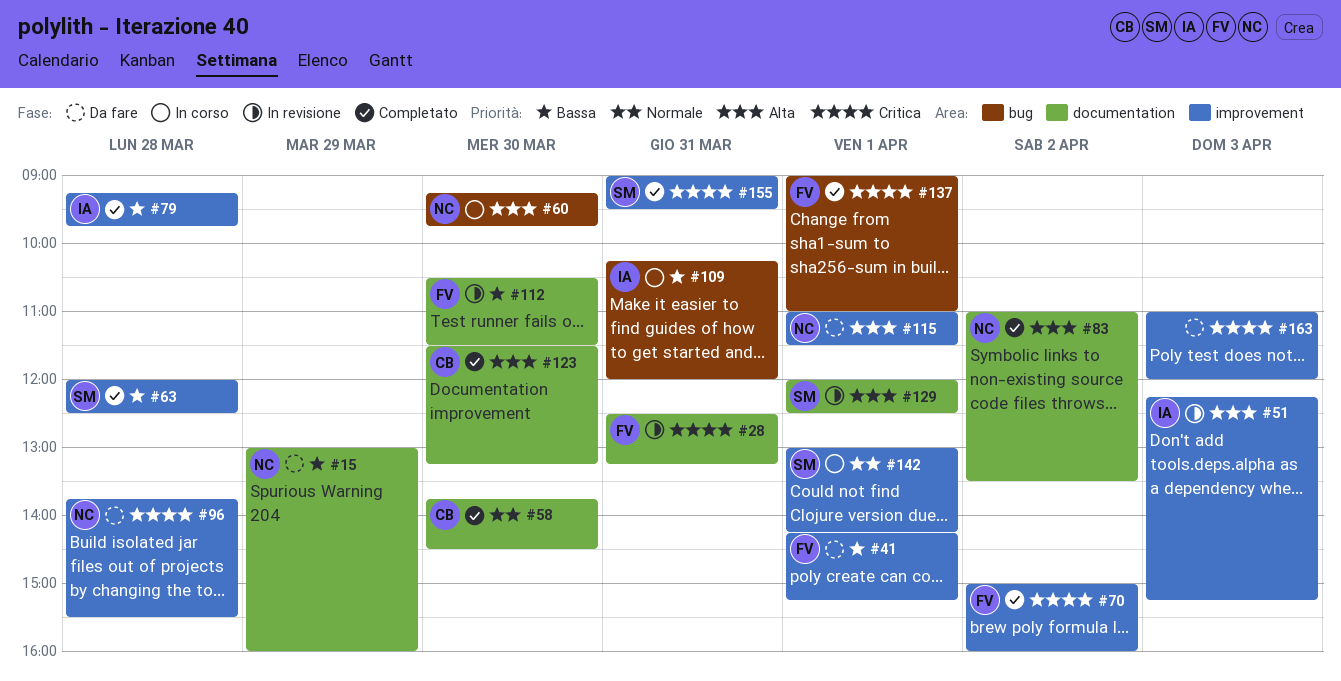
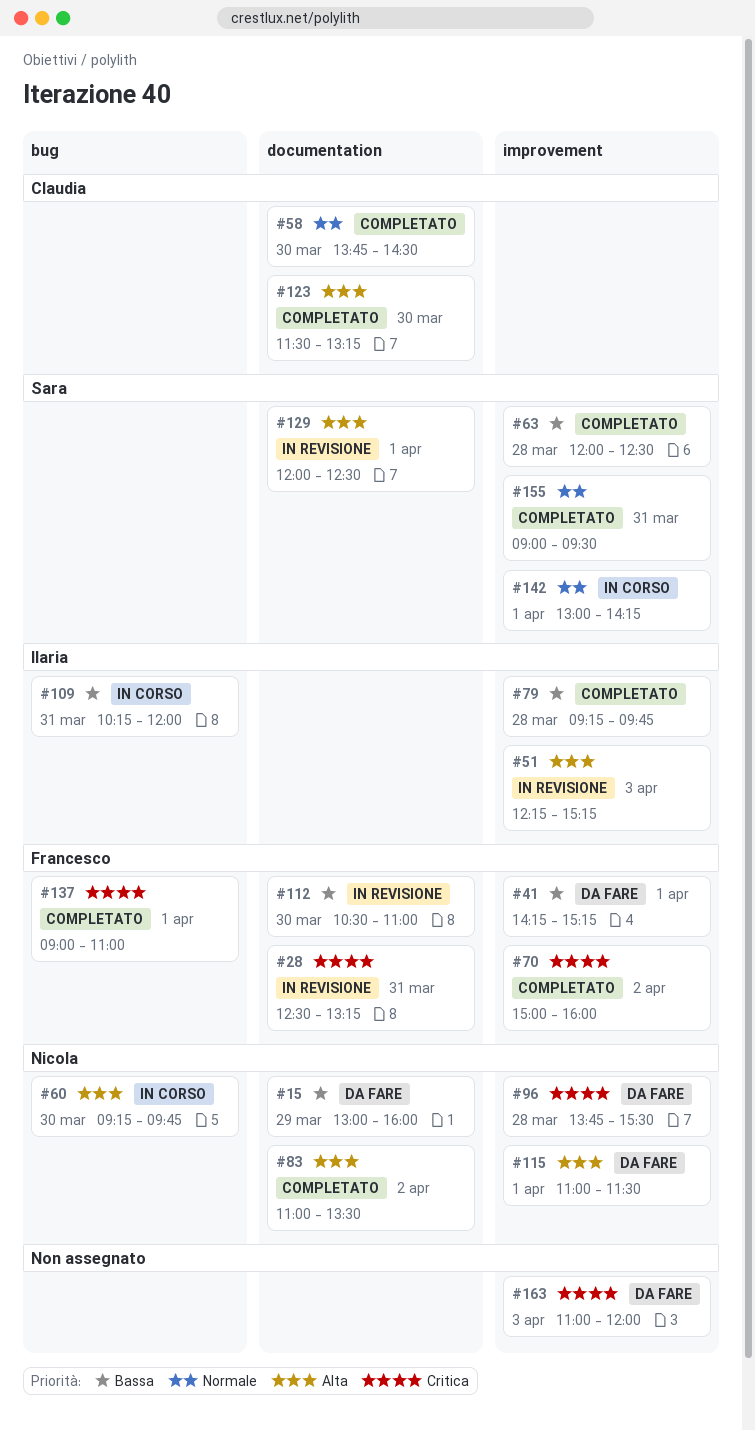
#112, ends: 11:30 -> 11:00
#155, priority: Critica -> Normale

